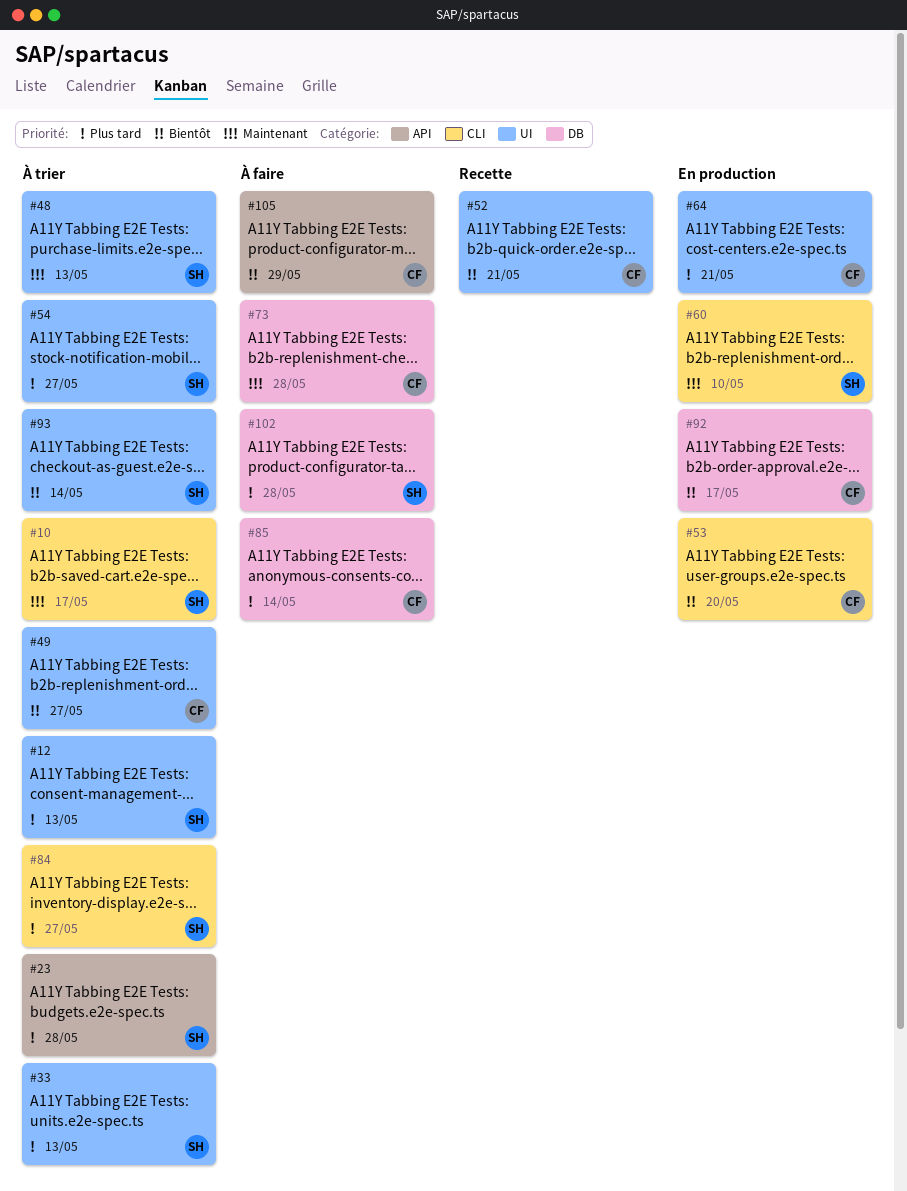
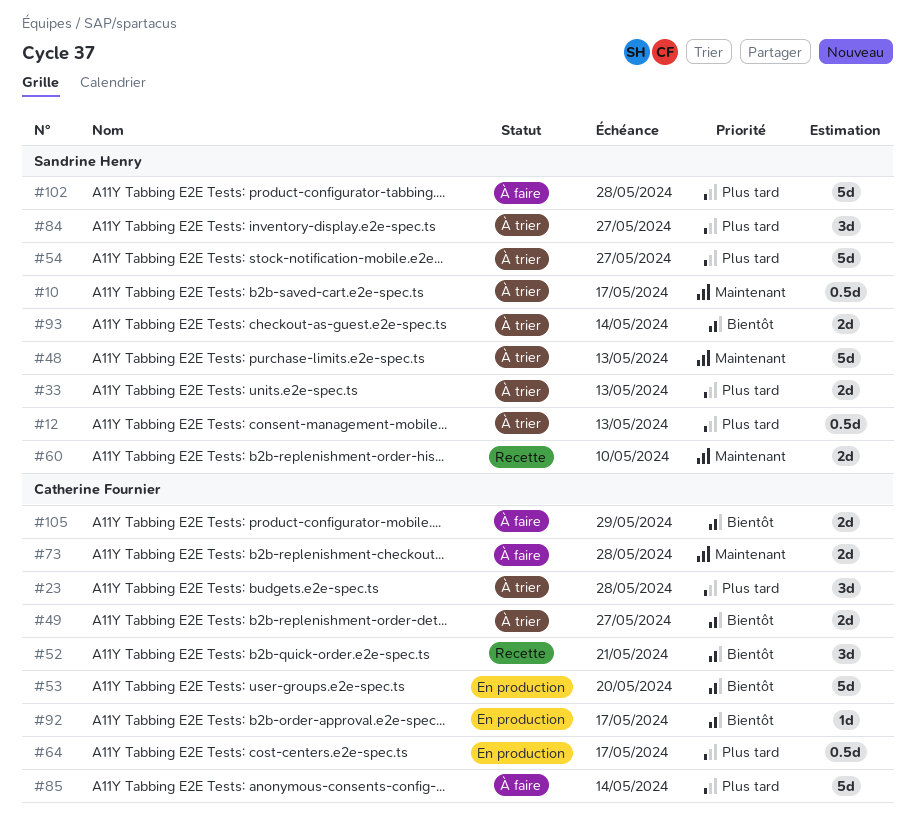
#23, owner: Sandrine Henry -> Catherine Fournier
#60, status: En production -> Recette
#64, due: May 21 -> May 17

